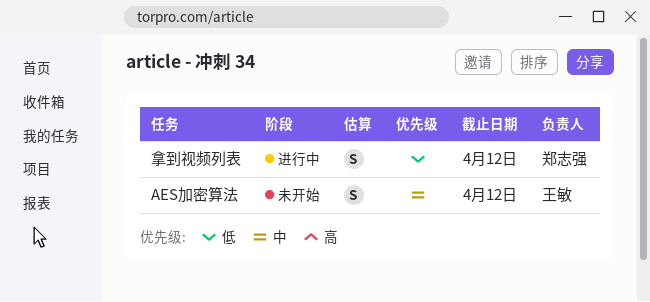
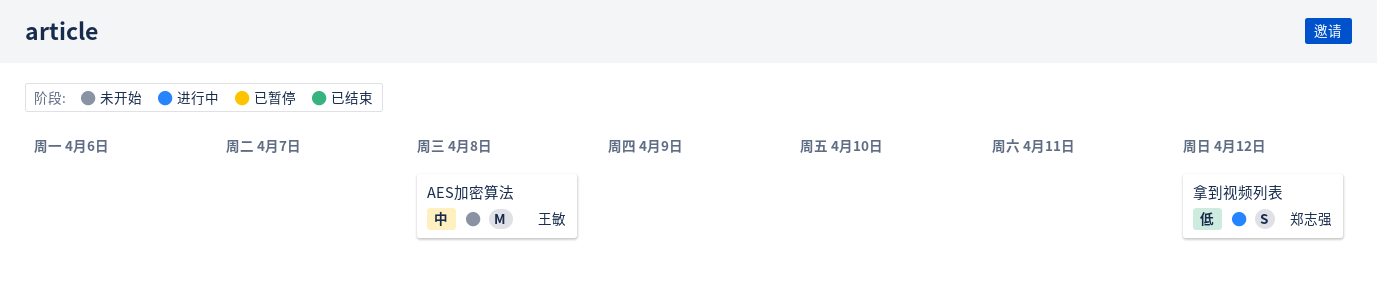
AES加密算法, estimate: S -> M
AES加密算法, due: Apr 12 -> Apr 8

